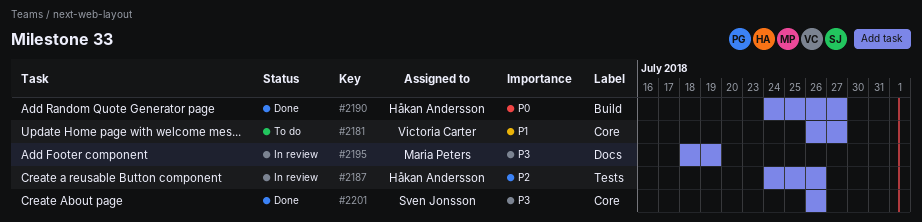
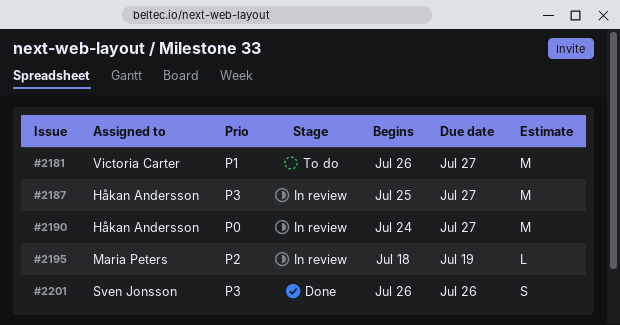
#2187, priority: P2 -> P3
#2187, start: Jul 24 -> Jul 25
#2187, due: Jul 26 -> Jul 27
#2190, status: Done -> In review
#2195, priority: P3 -> P2

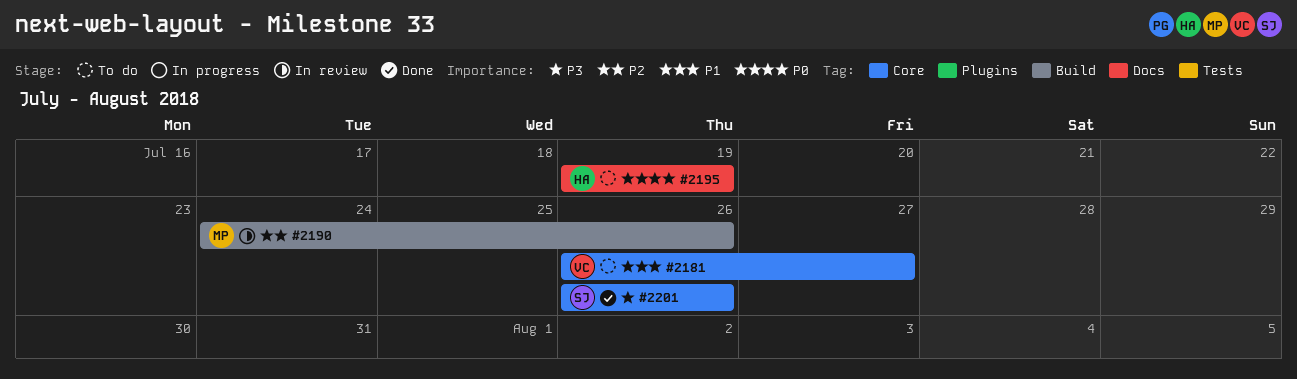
#2187: present -> none
#2190, owner: Håkan Andersson -> Maria Peters
#2190, priority: P0 -> P2
#2190, due: Jul 27 -> Jul 26
#2195, status: In review -> To do
#2195, owner: Maria Peters -> Håkan Andersson
#2195, priority: P2 -> P0
#2195, start: Jul 18 -> Jul 19

